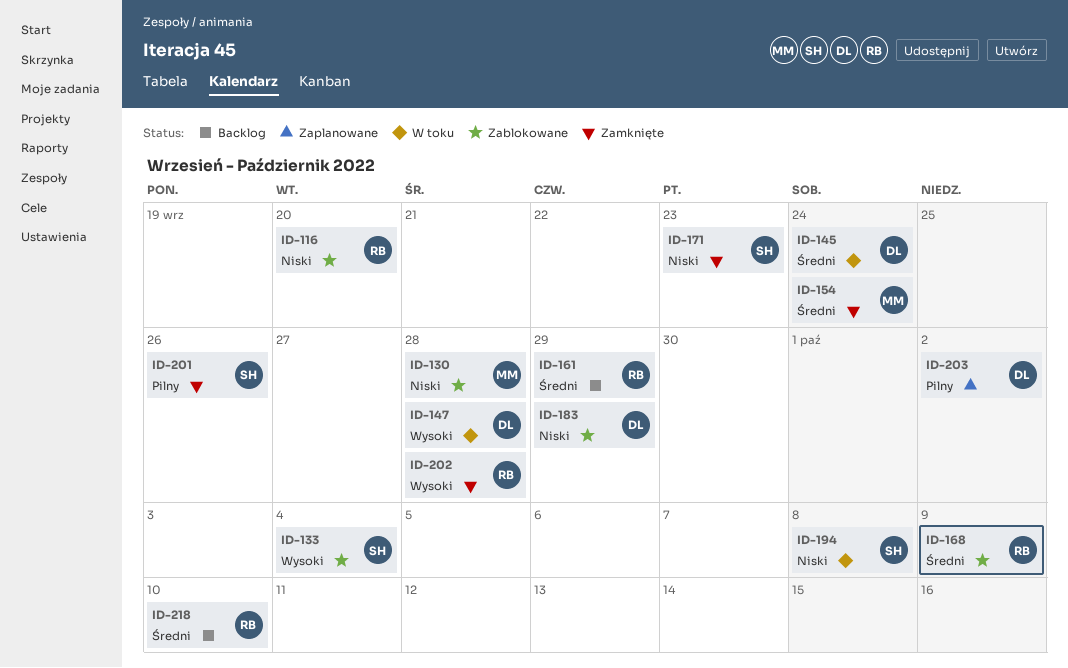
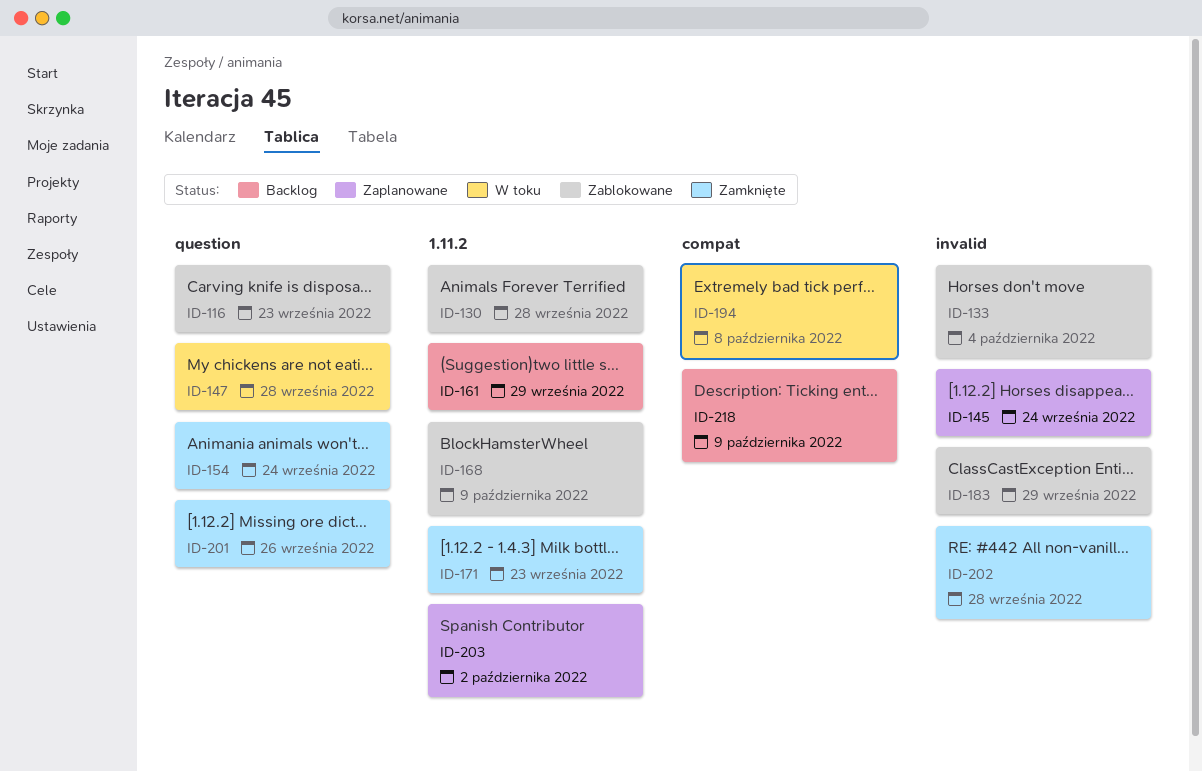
ID-116, due: Sep 20 -> Sep 23
ID-145, status: W toku -> Zaplanowane
ID-218, due: Oct 10 -> Oct 9

